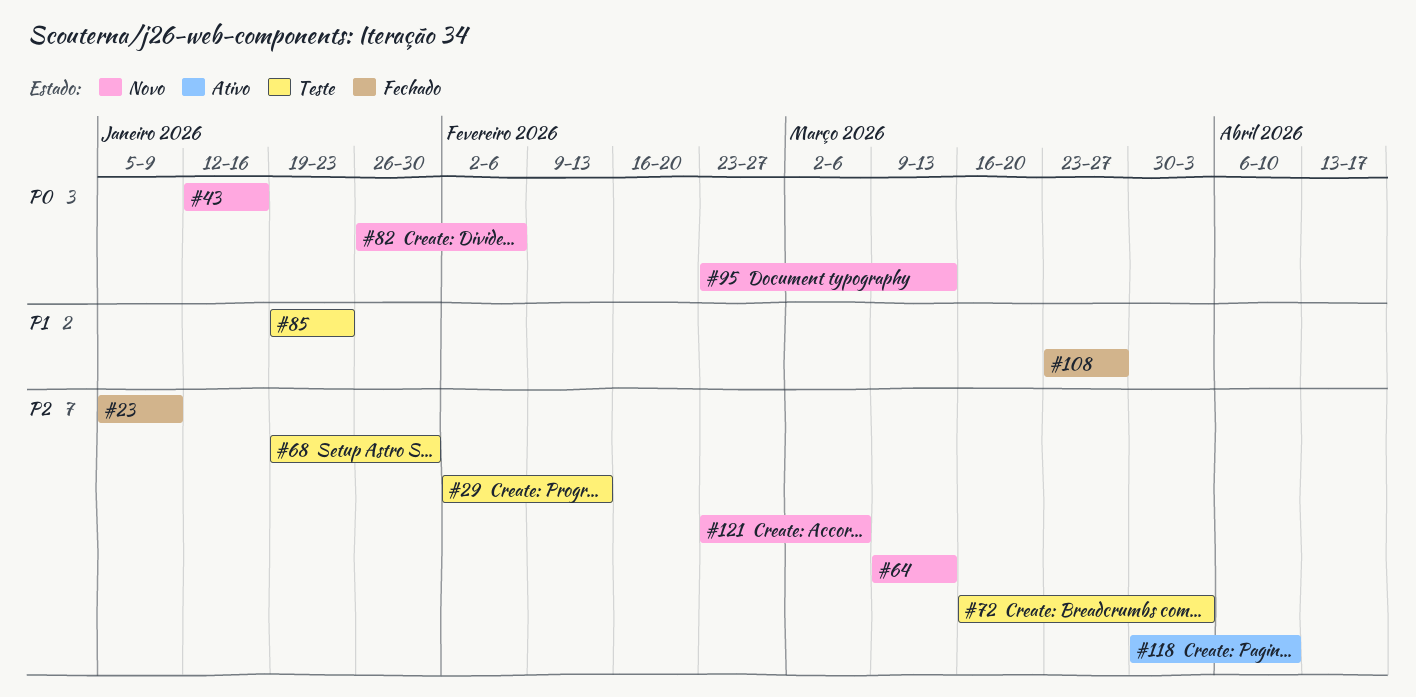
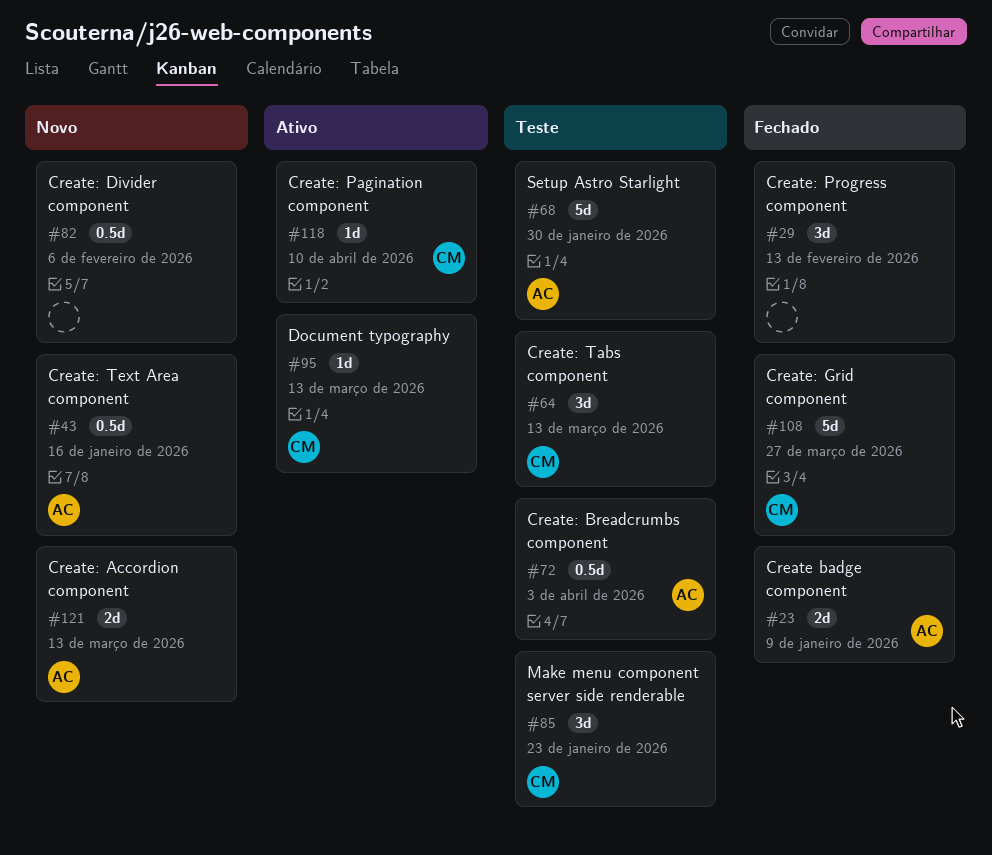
#29, status: Teste -> Fechado
#64, status: Novo -> Teste
#95, status: Novo -> Ativo
#121, due: Mar 6 -> Mar 13

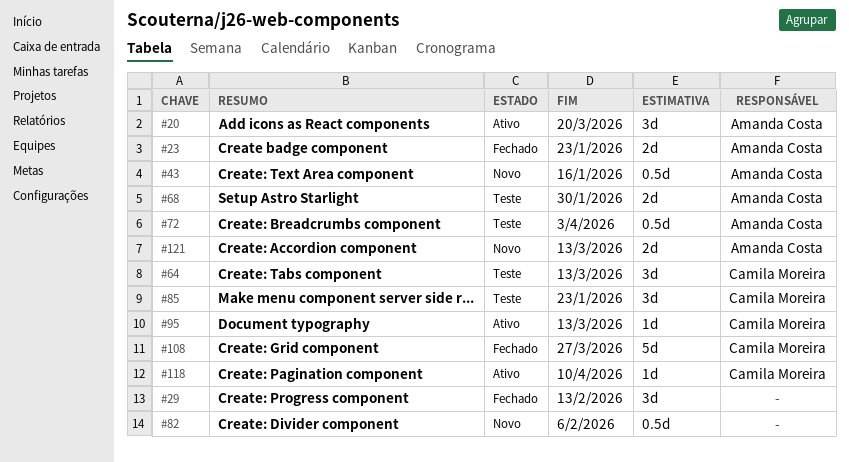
#20: none -> present
#23, due: Jan 9 -> Jan 23
#68, estimate: 5d -> 2d

